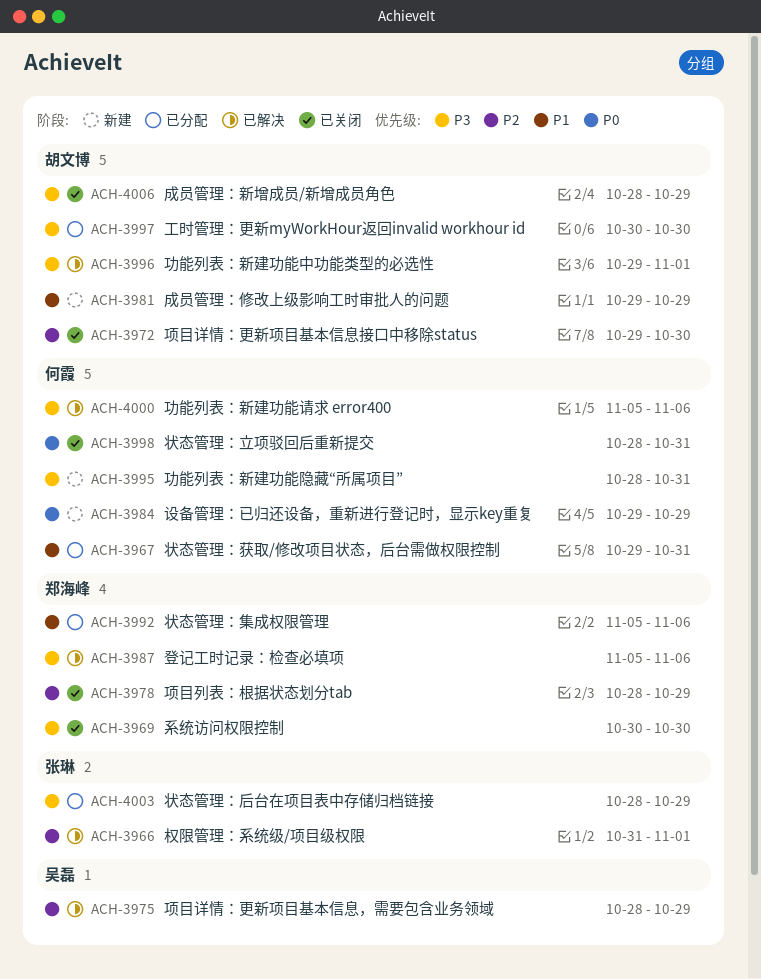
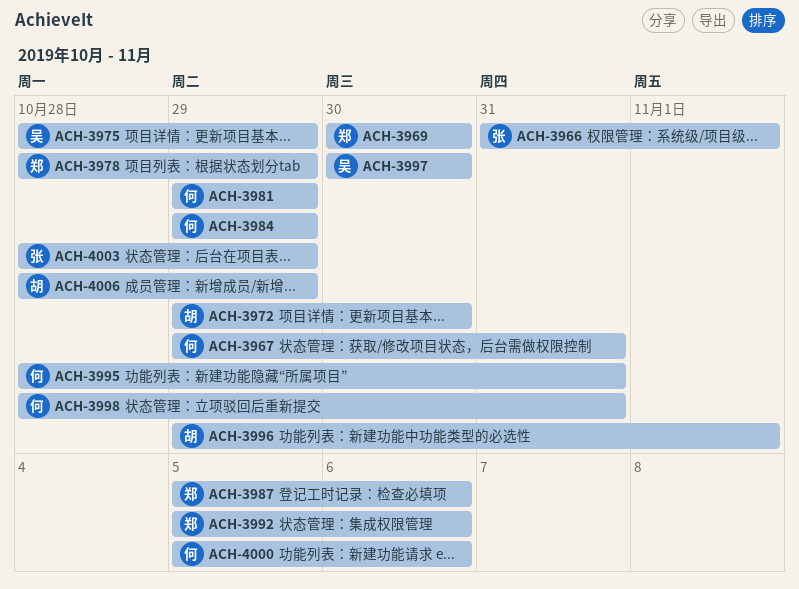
ACH-3981, owner: 胡文博 -> 何霞
ACH-3997, owner: 胡文博 -> 吴磊

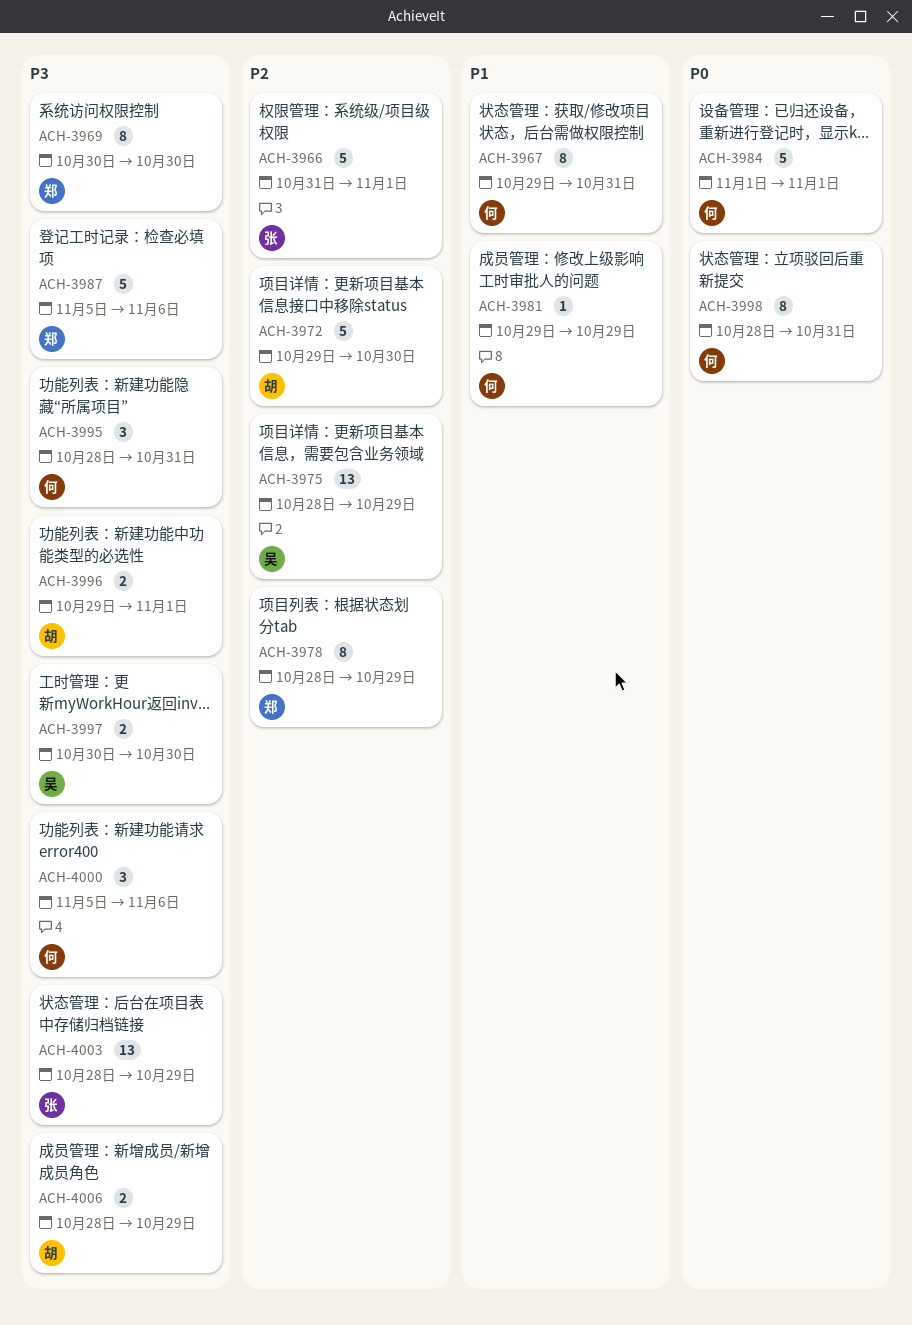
ACH-3984, start: Oct 29 -> Nov 1
ACH-3984, due: Oct 29 -> Nov 1
ACH-3992: present -> none

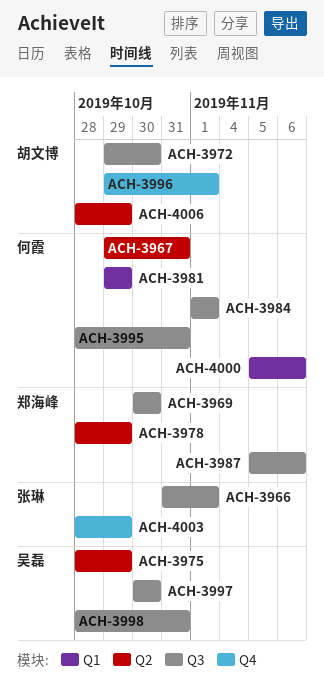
ACH-3998, owner: 何霞 -> 吴磊

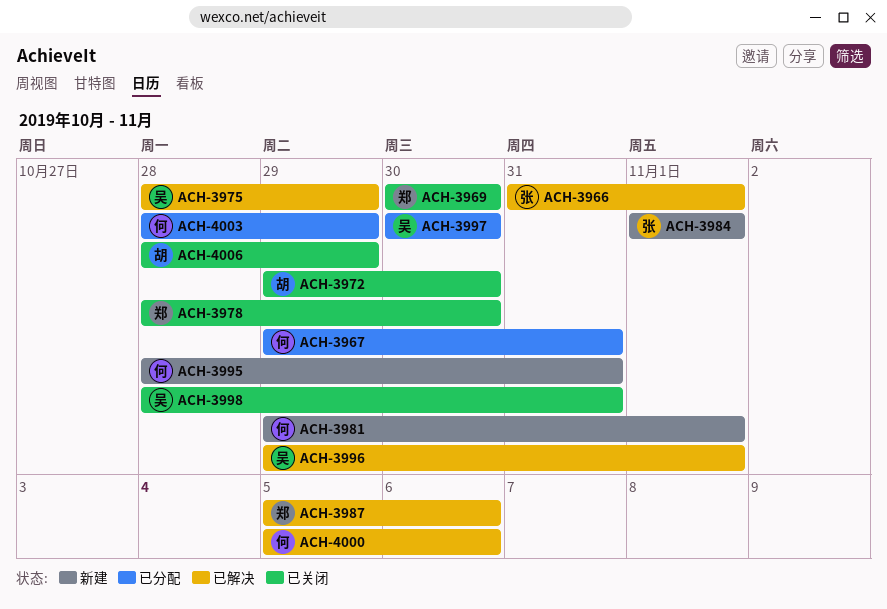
ACH-3978, due: Oct 29 -> Oct 30
ACH-3981, due: Oct 29 -> Nov 1
ACH-3984, owner: 何霞 -> 张琳
ACH-3996, owner: 胡文博 -> 吴磊
ACH-4003, owner: 张琳 -> 何霞

